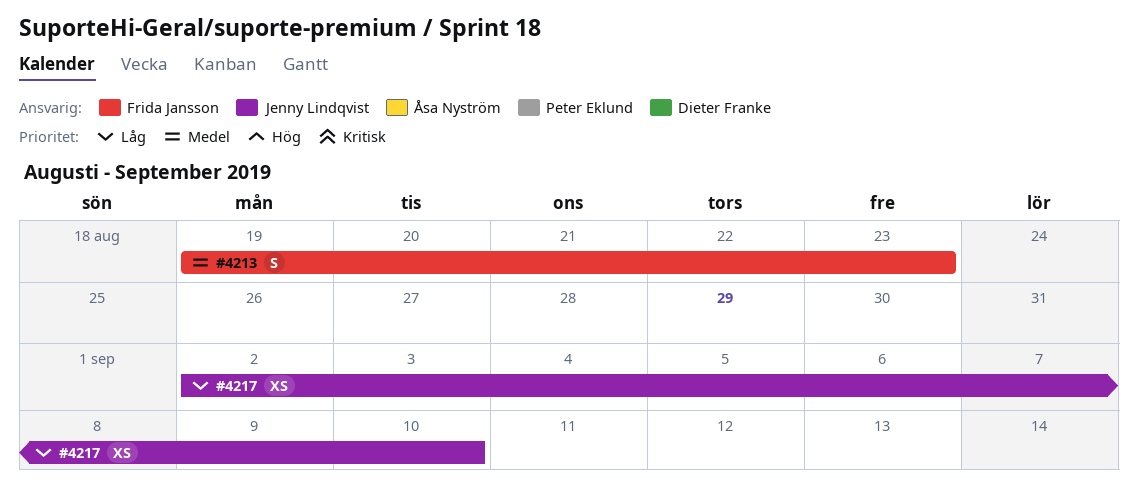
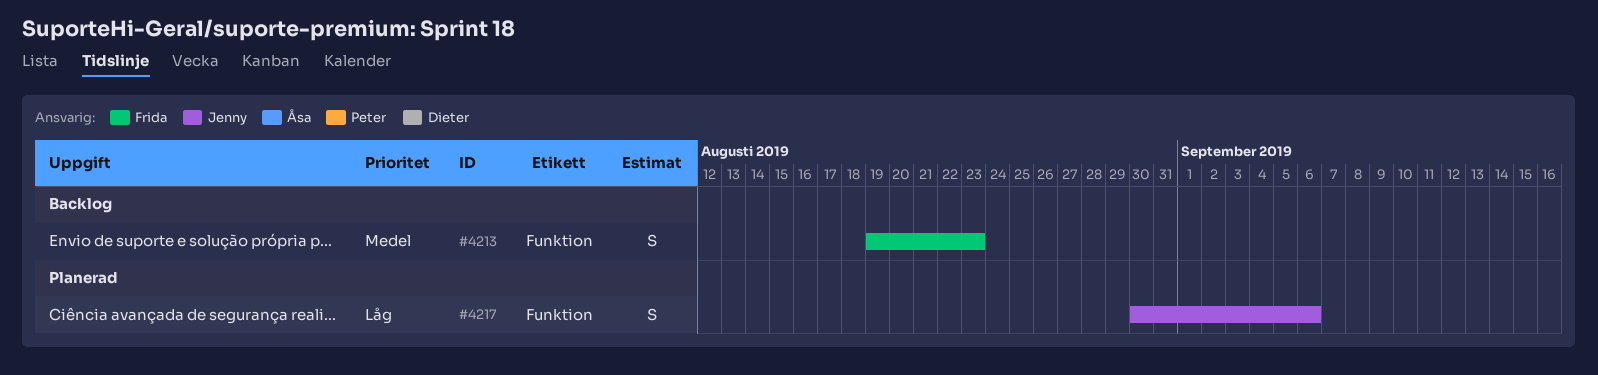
#4217, estimate: XS -> S
#4217, start: Sep 2 -> Aug 30
#4217, due: Sep 10 -> Sep 6

